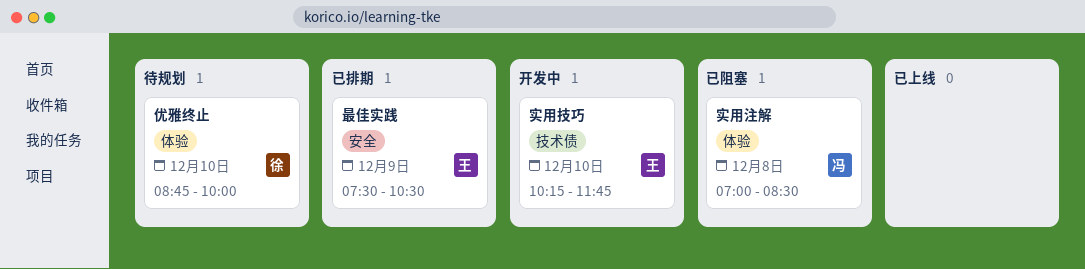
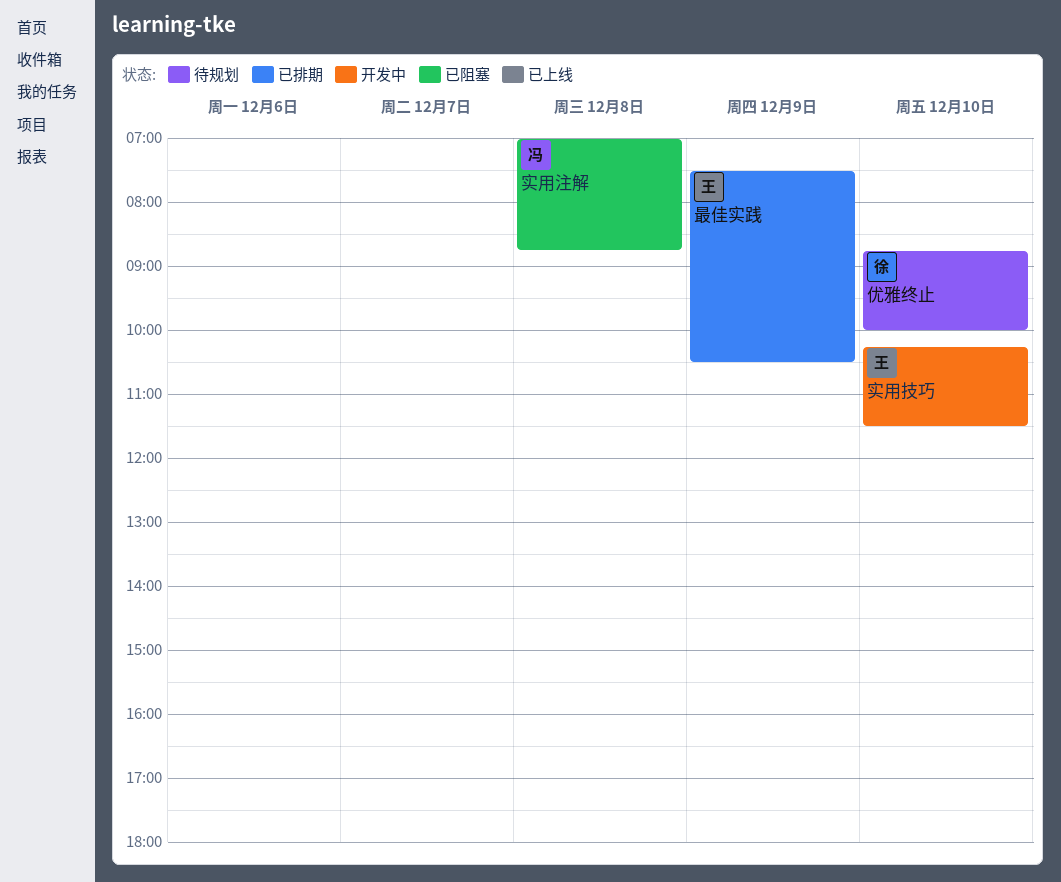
实用技巧, ends: 11:45 -> 11:30
实用注解, ends: 08:30 -> 08:45

